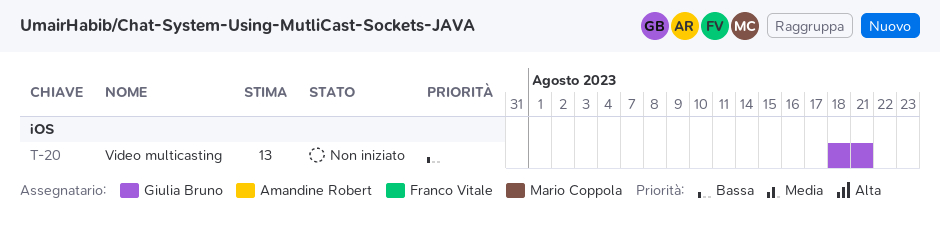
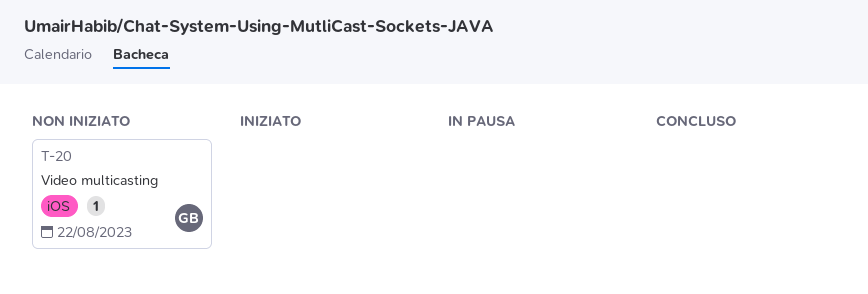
T-20, estimate: 13 -> 1
T-20, due: Aug 21 -> Aug 22

